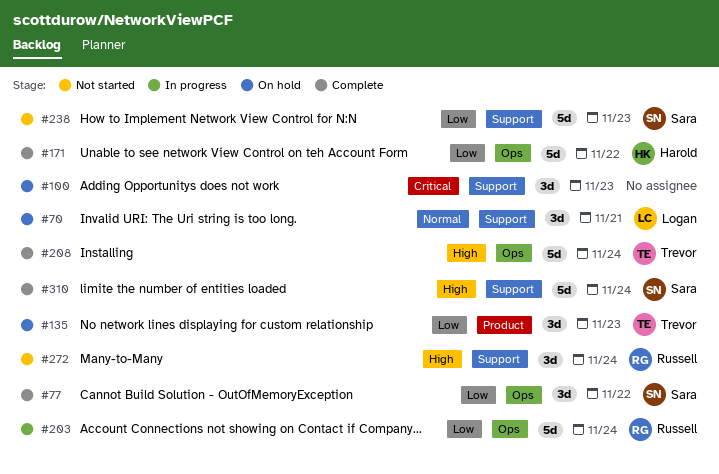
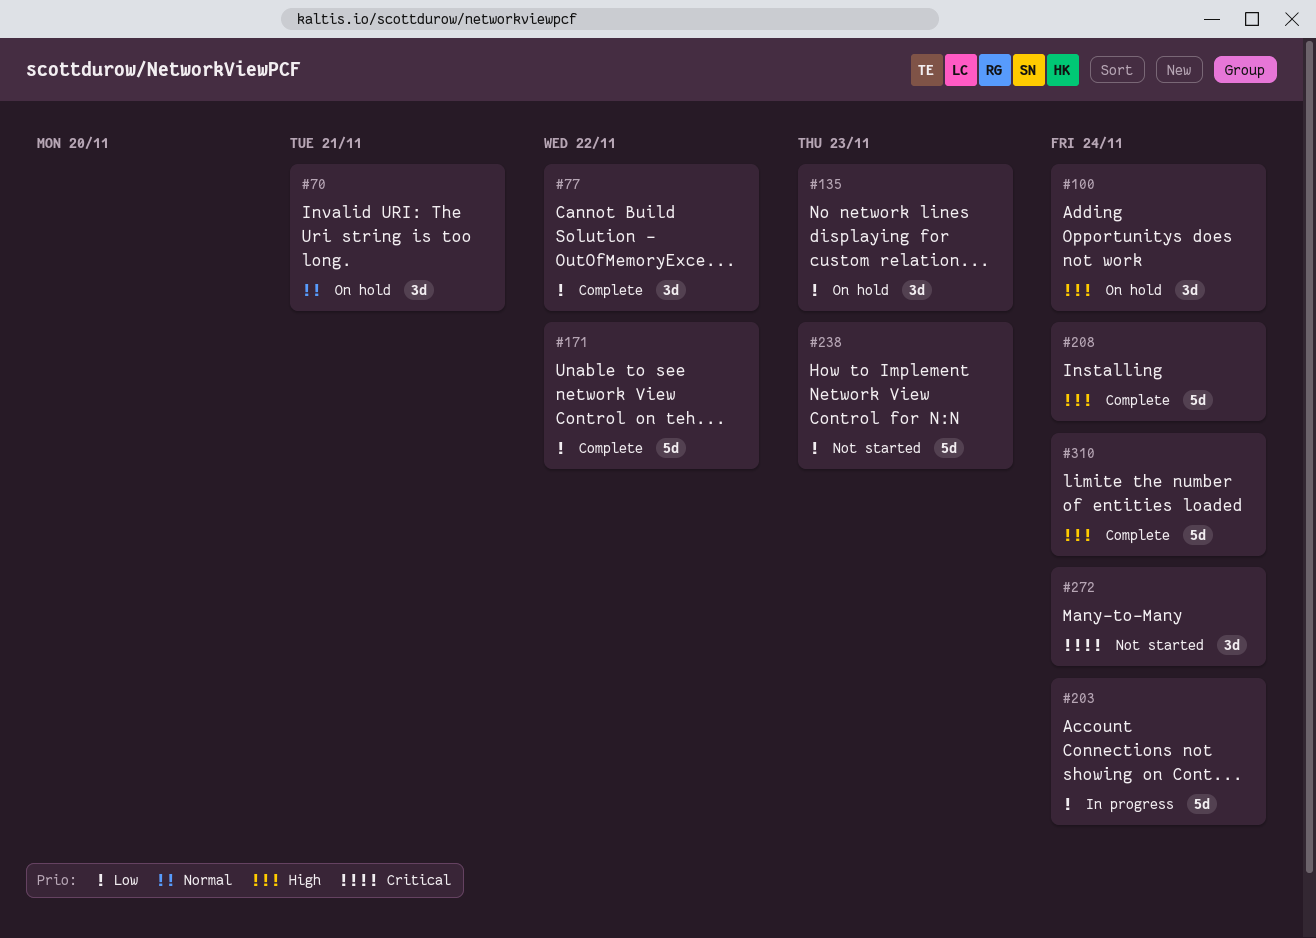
#100, priority: Critical -> High
#100, due: Nov 23 -> Nov 24
#272, priority: High -> Critical

